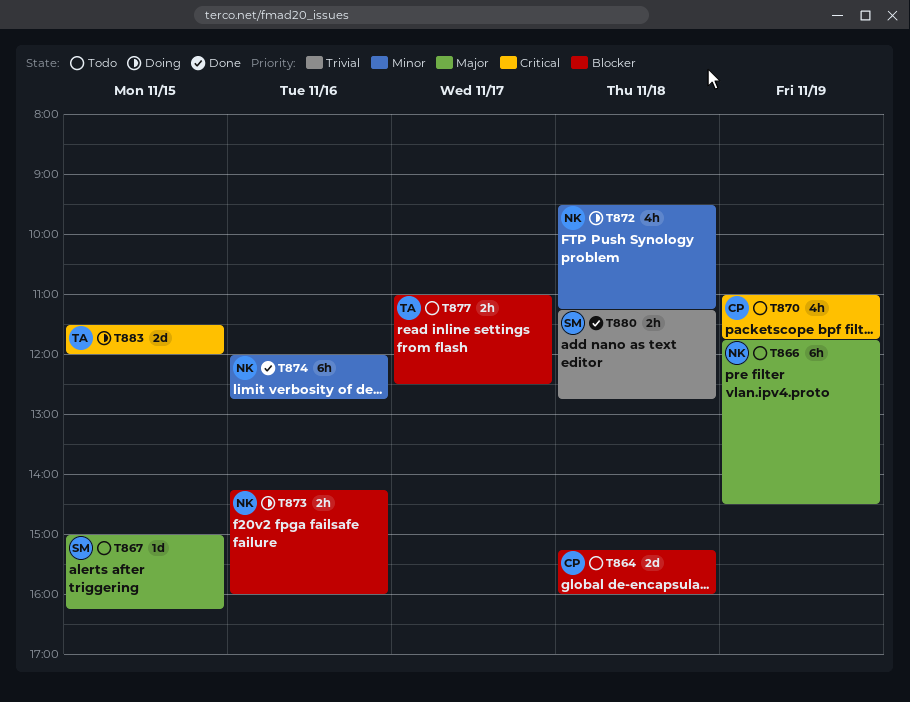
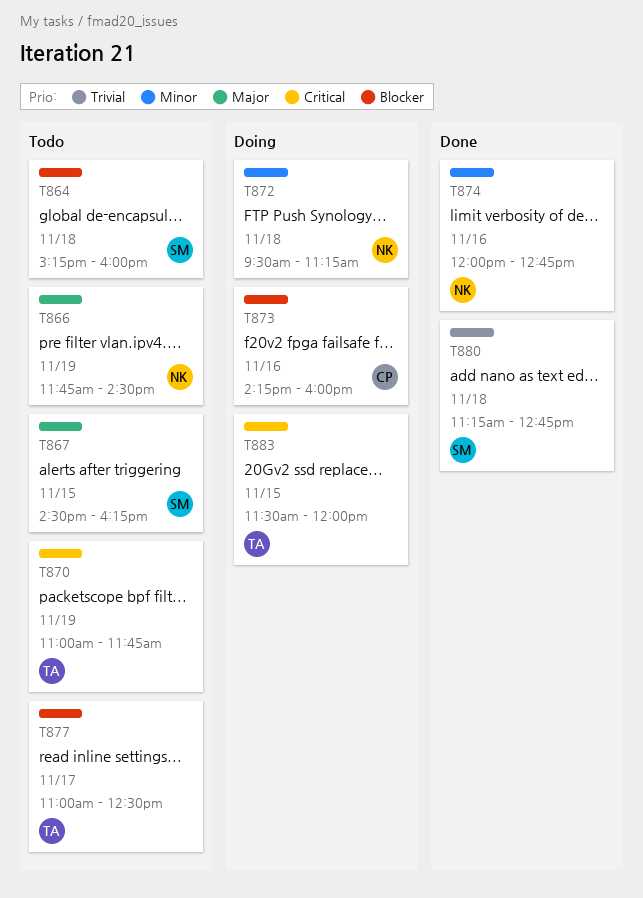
T864, owner: CP -> SM
T867, begins: 15:00 -> 14:30
T870, owner: CP -> TA
T873, owner: NK -> CP

